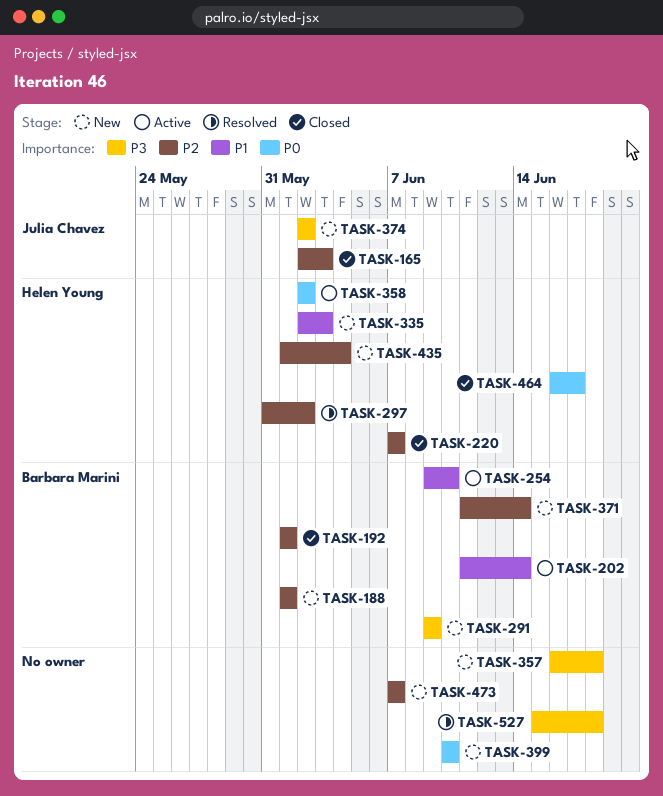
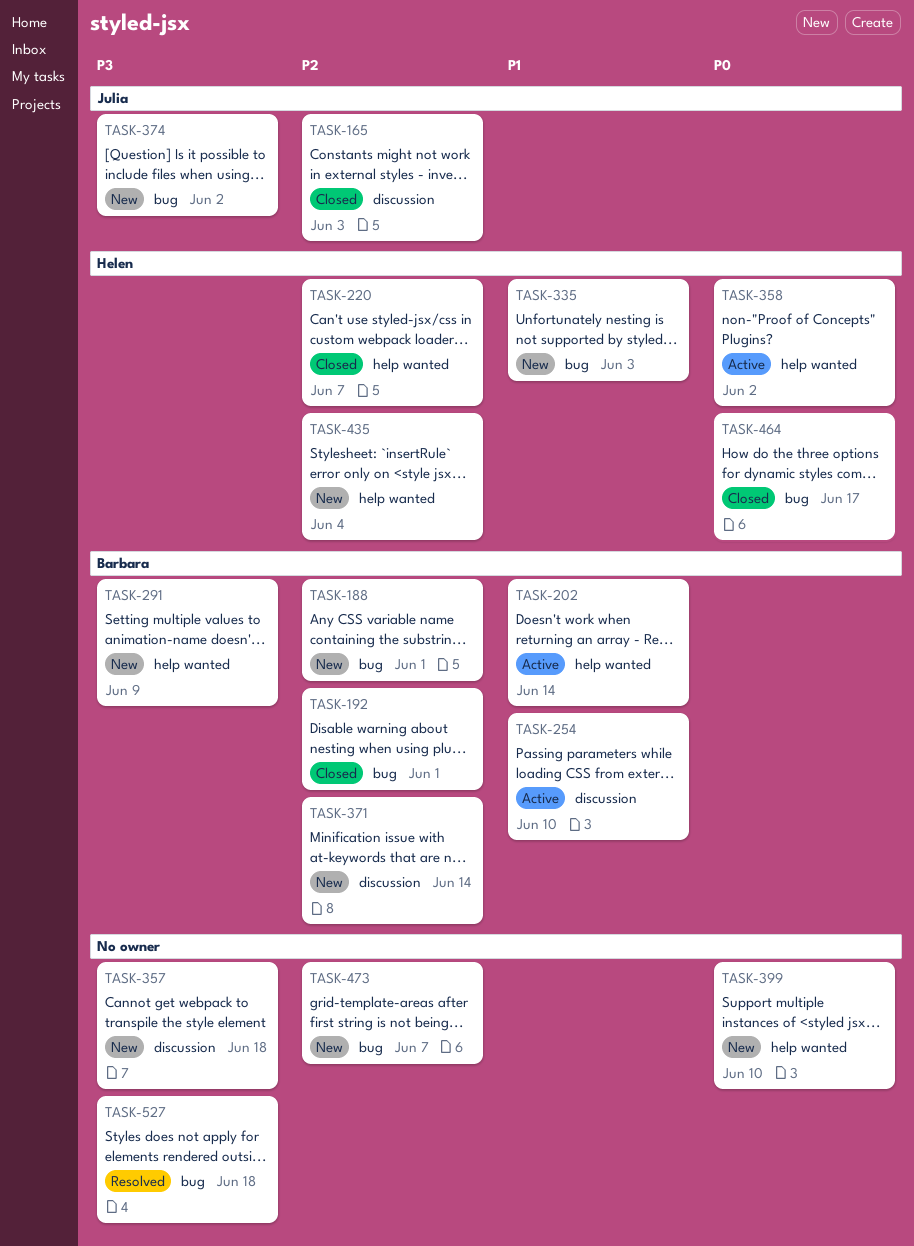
TASK-297: present -> none

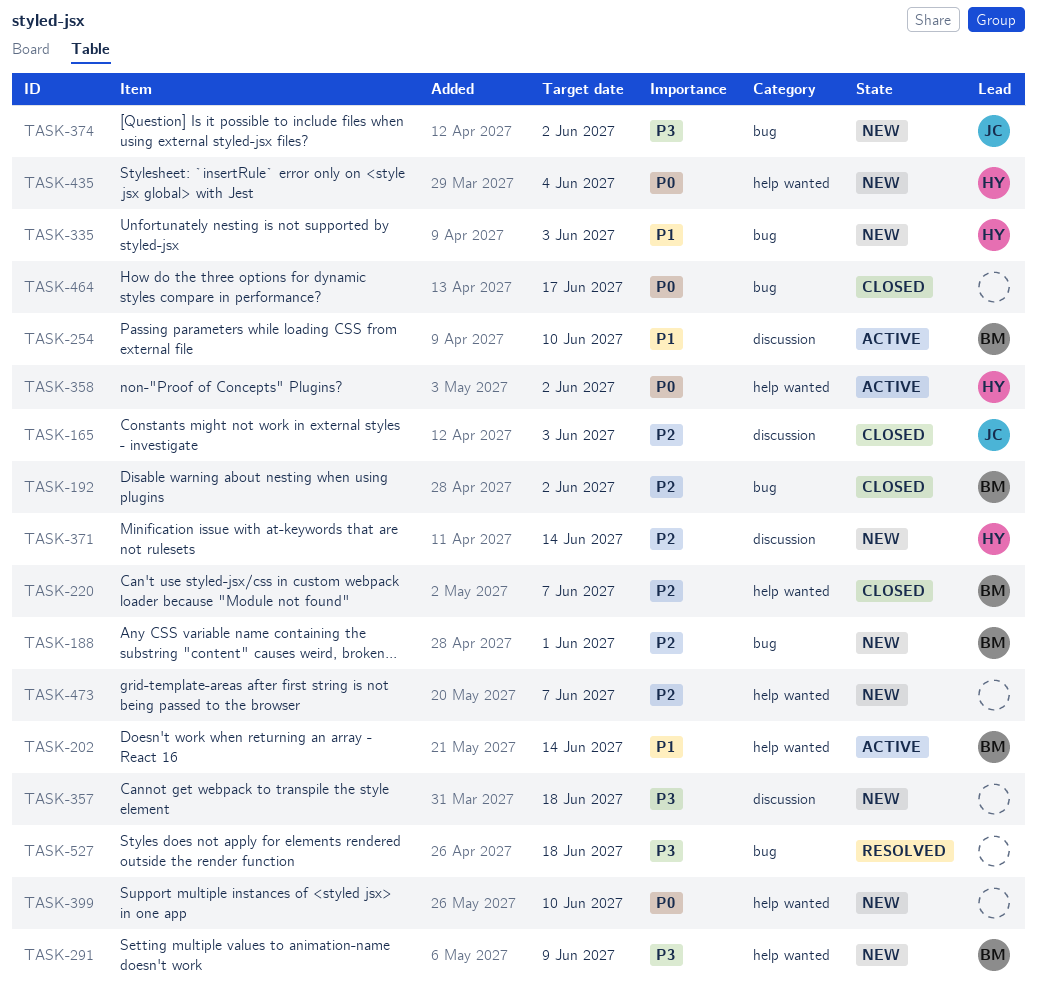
TASK-192, due: Jun 1 -> Jun 2
TASK-220, owner: Helen -> Barbara
TASK-371, owner: Barbara -> Helen
TASK-435, priority: P2 -> P0
TASK-464, owner: Helen -> none
TASK-473, label: bug -> help wanted

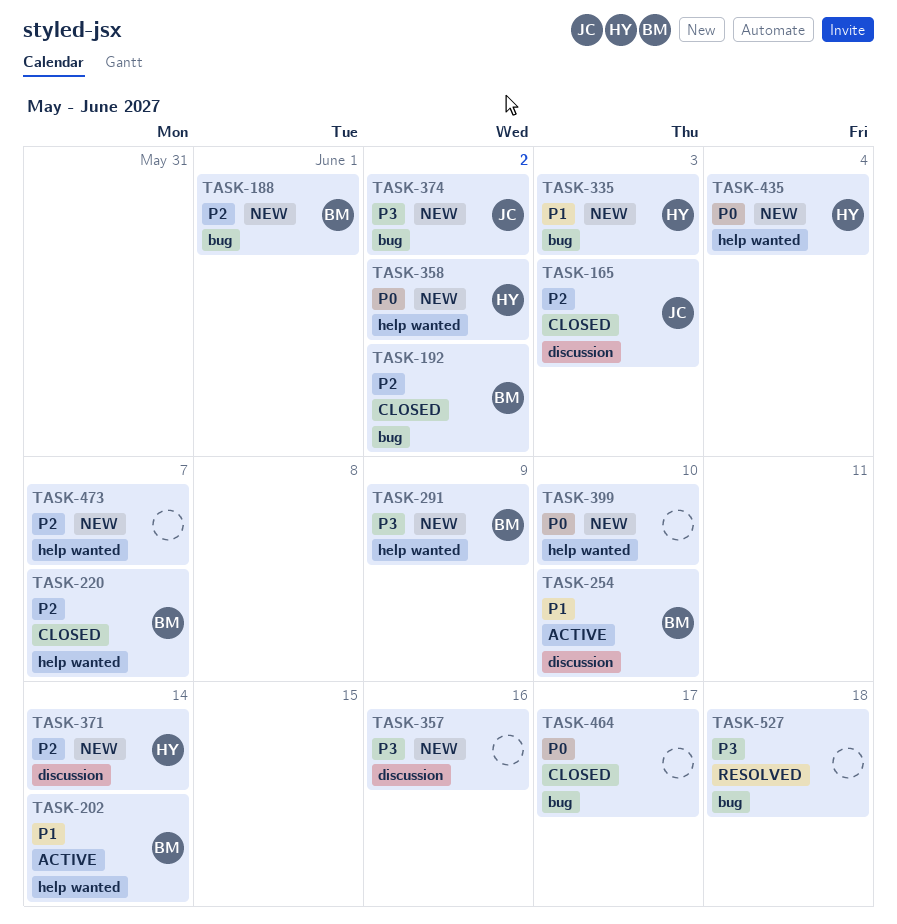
TASK-357, due: Jun 18 -> Jun 16
TASK-358, status: Active -> New

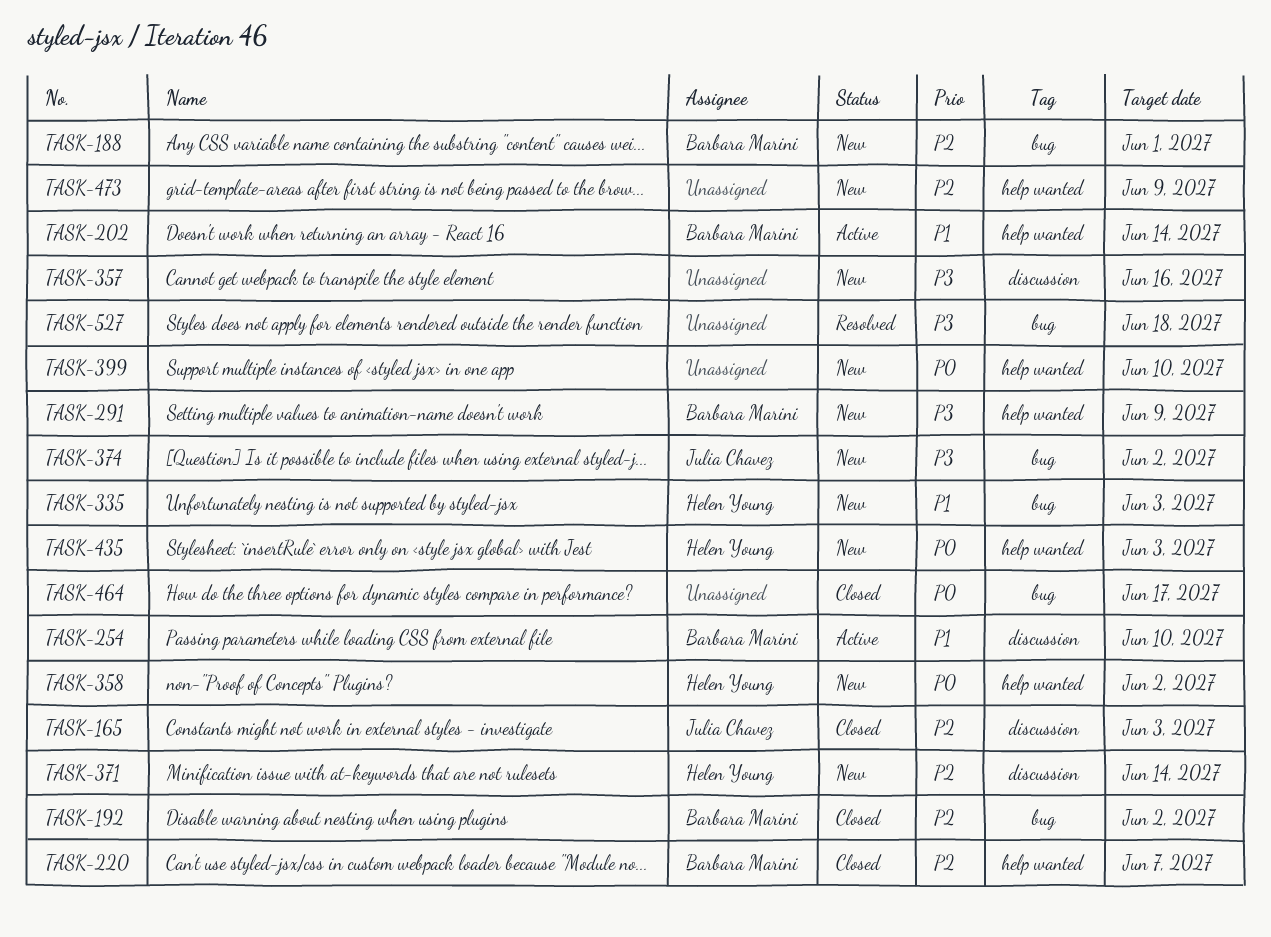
TASK-435, due: Jun 4 -> Jun 3
TASK-473, due: Jun 7 -> Jun 9

